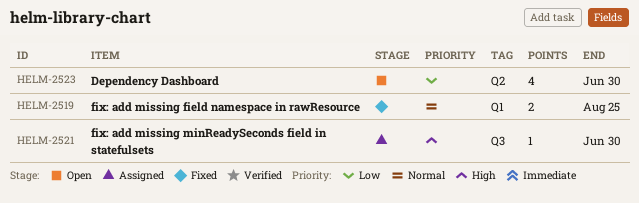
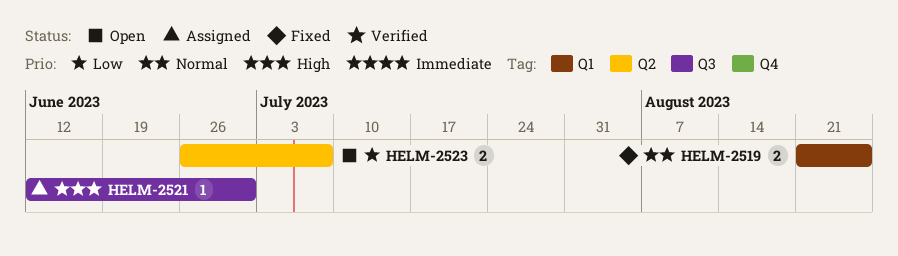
HELM-2523, estimate: 4 -> 2
HELM-2523, due: Jun 30 -> Jul 7

